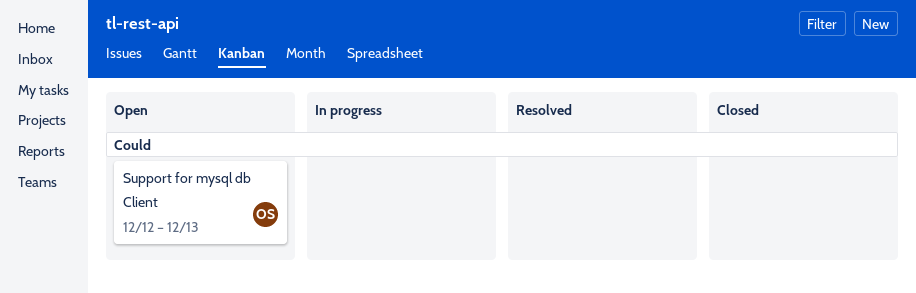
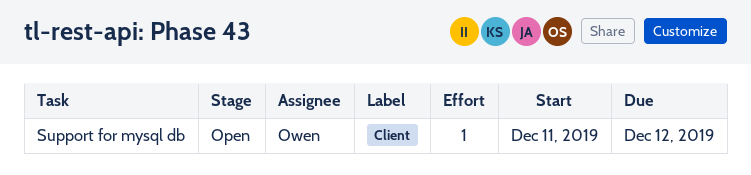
Support for mysql db, start: Dec 12 -> Dec 11
Support for mysql db, due: Dec 13 -> Dec 12

